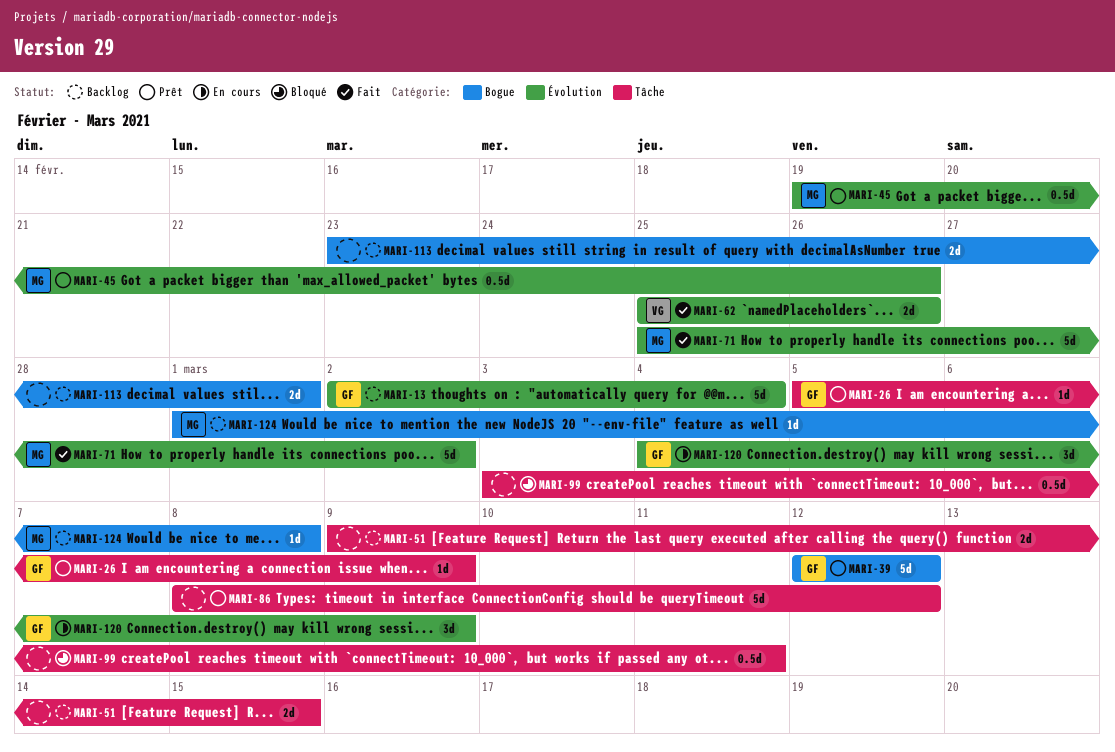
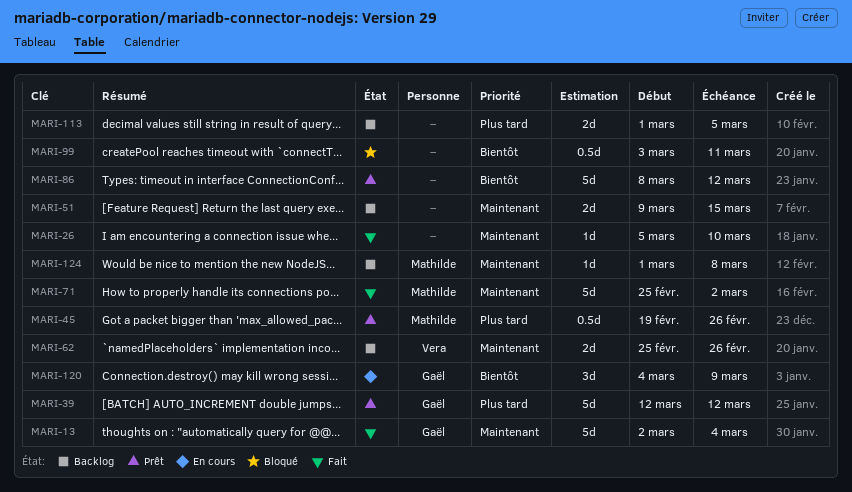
MARI-13, status: Backlog -> Fait
MARI-26, status: Prêt -> Fait
MARI-26, owner: Gaël -> none
MARI-26, due: Mar 9 -> Mar 10
MARI-62, status: Fait -> Backlog
MARI-113, start: Feb 23 -> Mar 1
MARI-113, due: Mar 1 -> Mar 5

